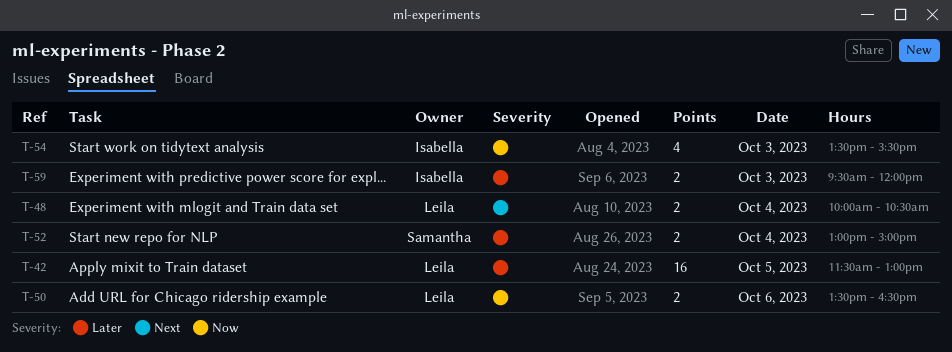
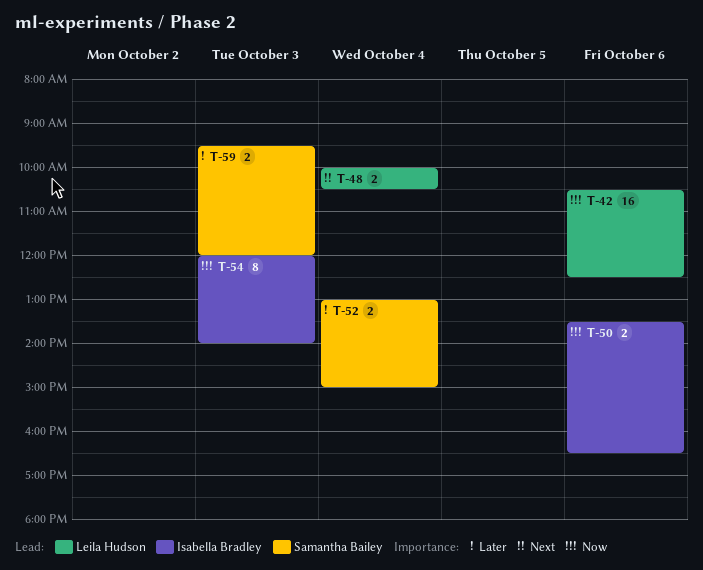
T-42, priority: Later -> Now
T-42, day: Oct 5 -> Oct 6
T-42, begins: 11:30 -> 10:30
T-42, ends: 13:00 -> 12:30
T-50, owner: Leila Hudson -> Isabella Bradley
T-54, estimate: 4 -> 8
T-54, begins: 13:30 -> 12:00
T-54, ends: 15:30 -> 14:00
T-59, owner: Isabella Bradley -> Samantha Bailey

